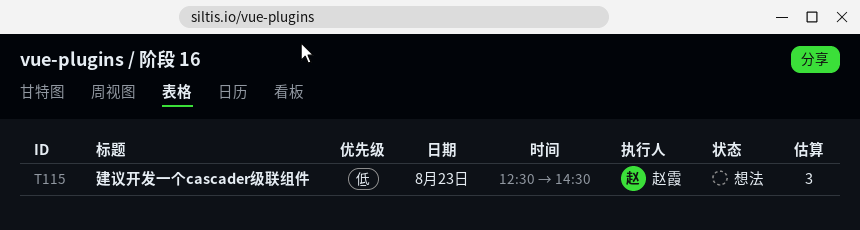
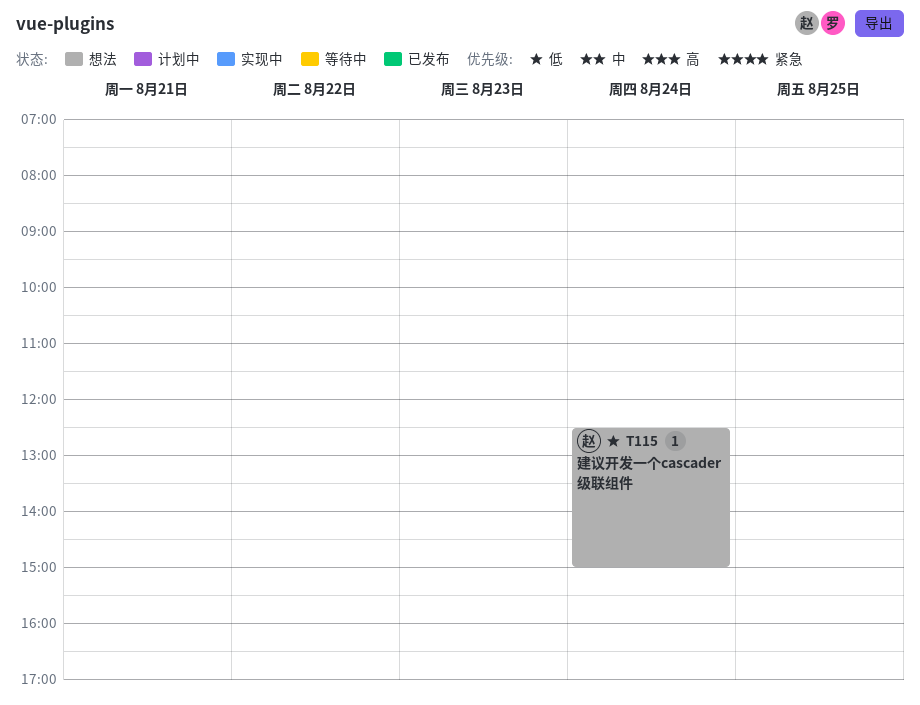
T115, estimate: 3 -> 1
T115, day: Aug 23 -> Aug 24
T115, ends: 14:30 -> 15:00

